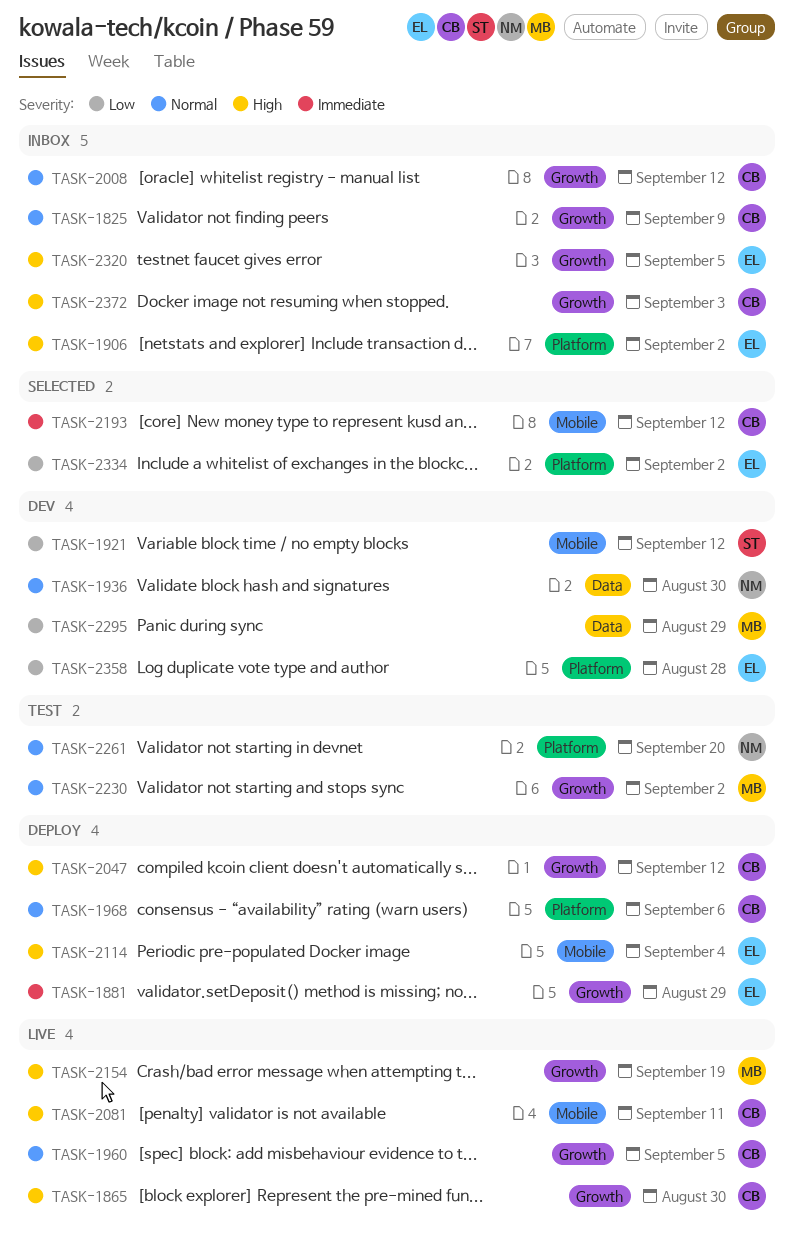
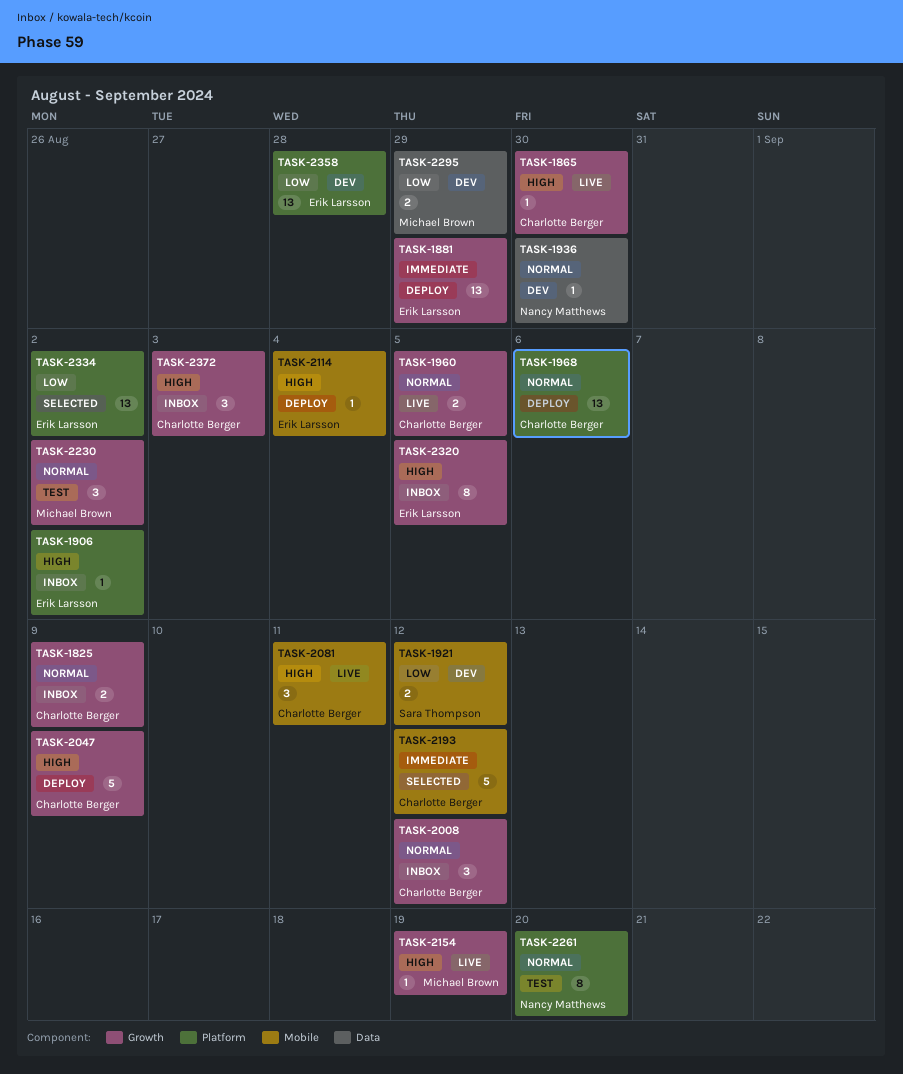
TASK-2047, due: Sep 12 -> Sep 9

